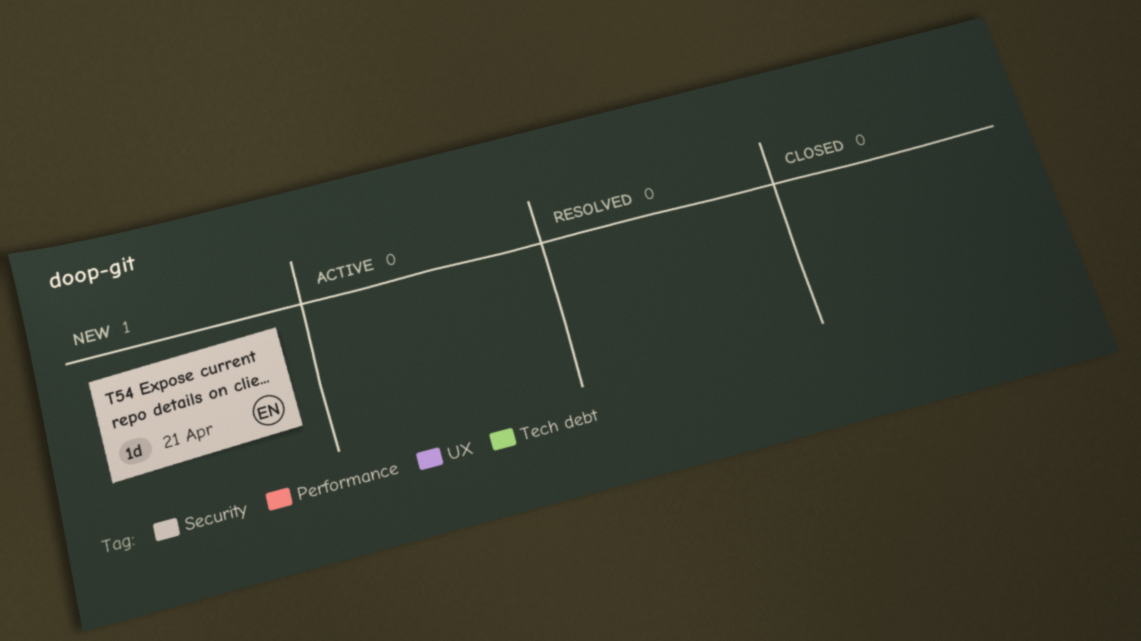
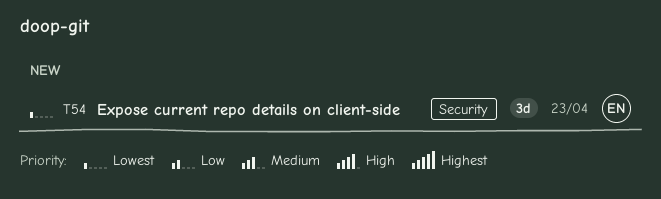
T54, estimate: 1d -> 3d
T54, due: Apr 21 -> Apr 23

